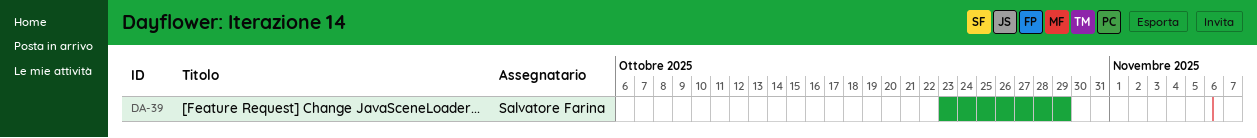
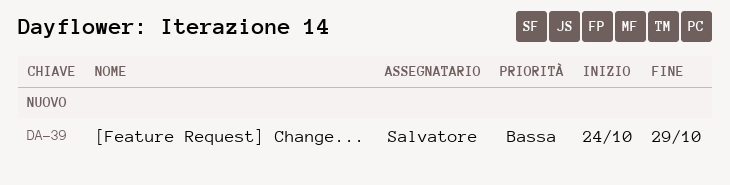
DA-39, start: Oct 23 -> Oct 24

